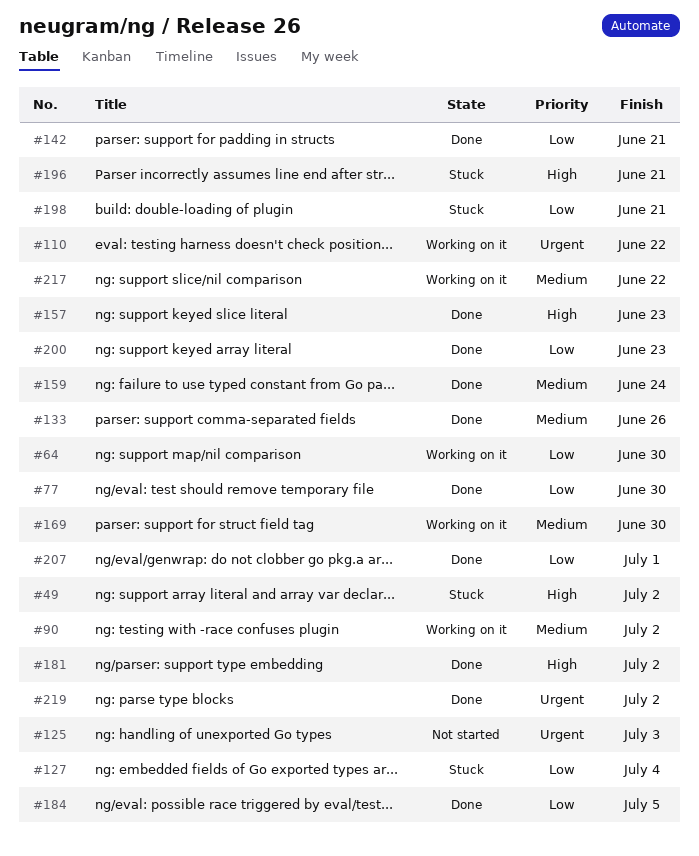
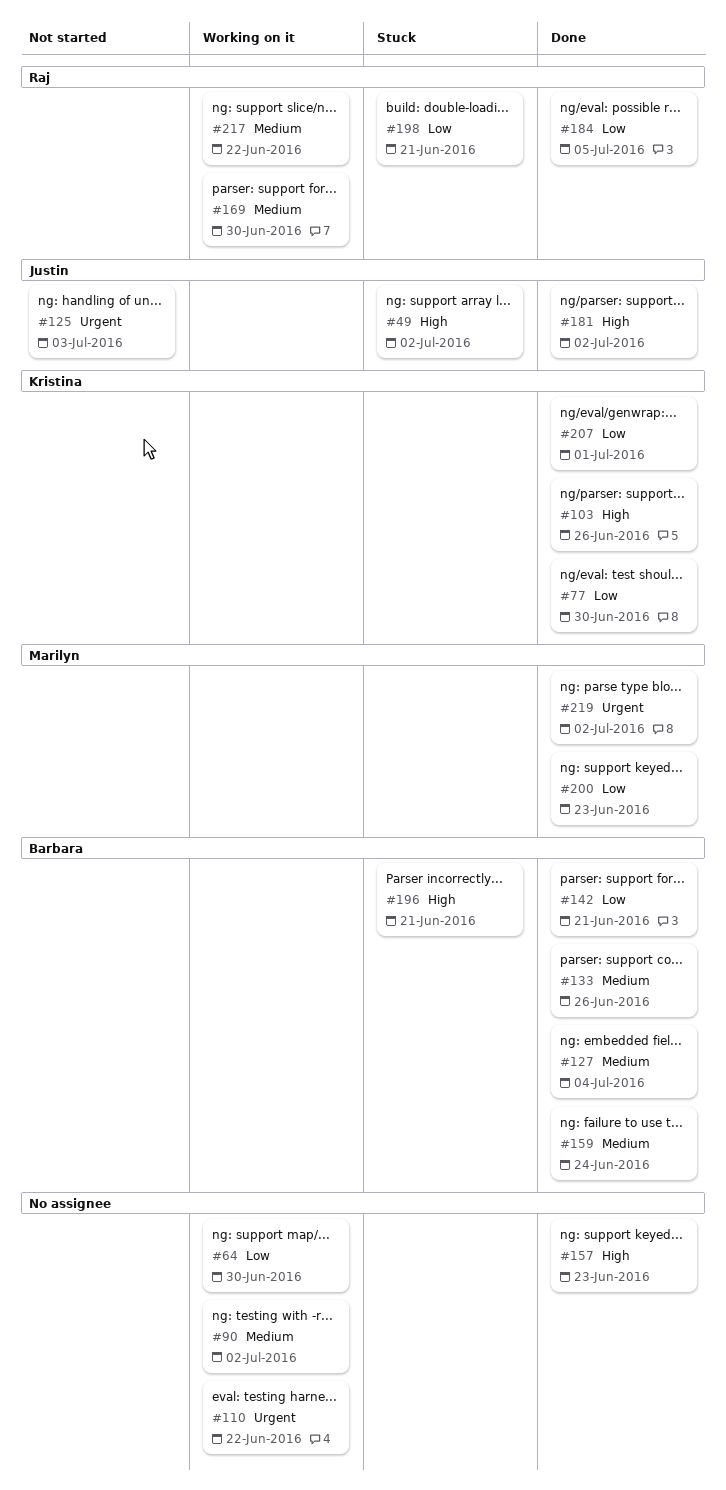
#103: none -> present
#127, status: Stuck -> Done
#127, priority: Low -> Medium

